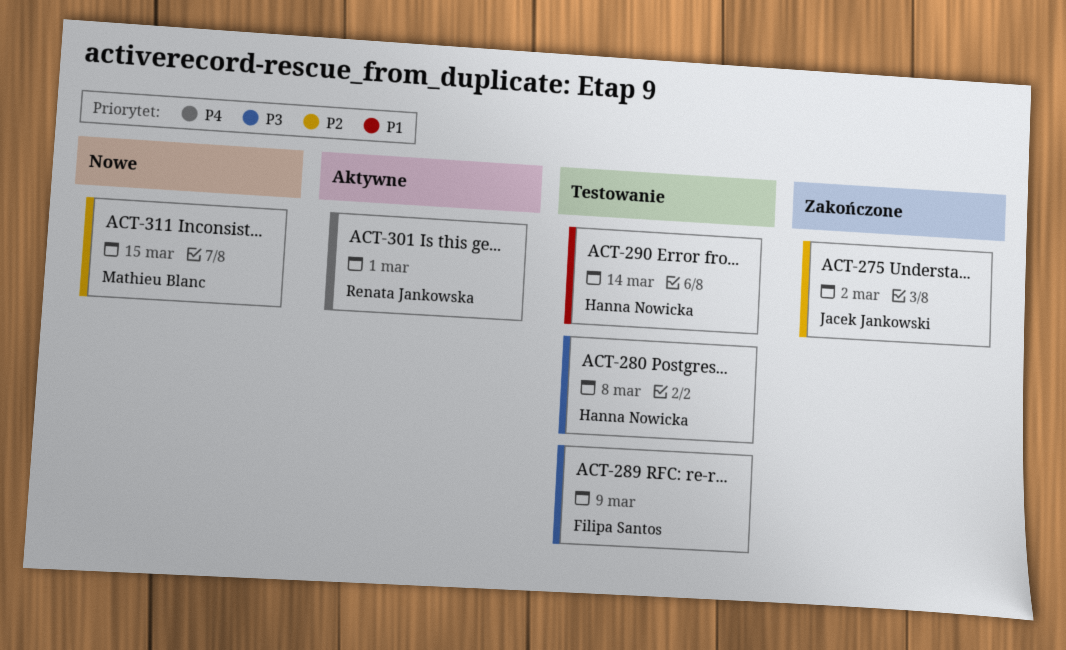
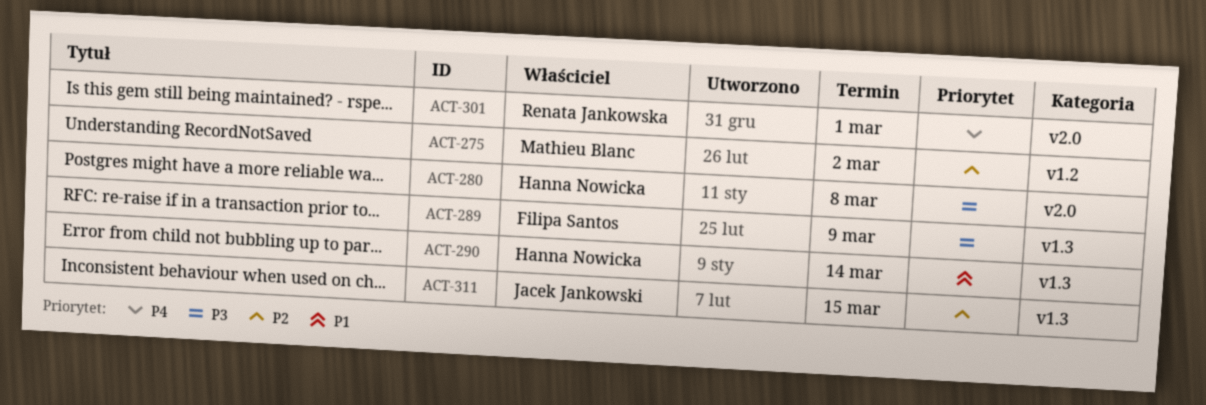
ACT-275, owner: Jacek Jankowski -> Mathieu Blanc
ACT-311, owner: Mathieu Blanc -> Jacek Jankowski

